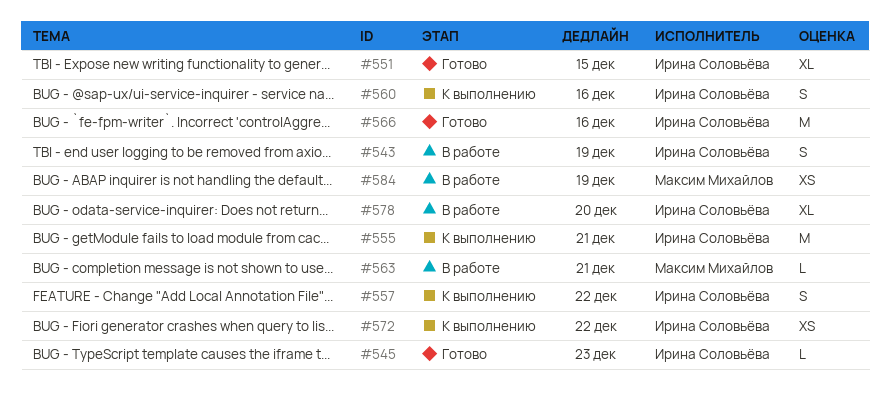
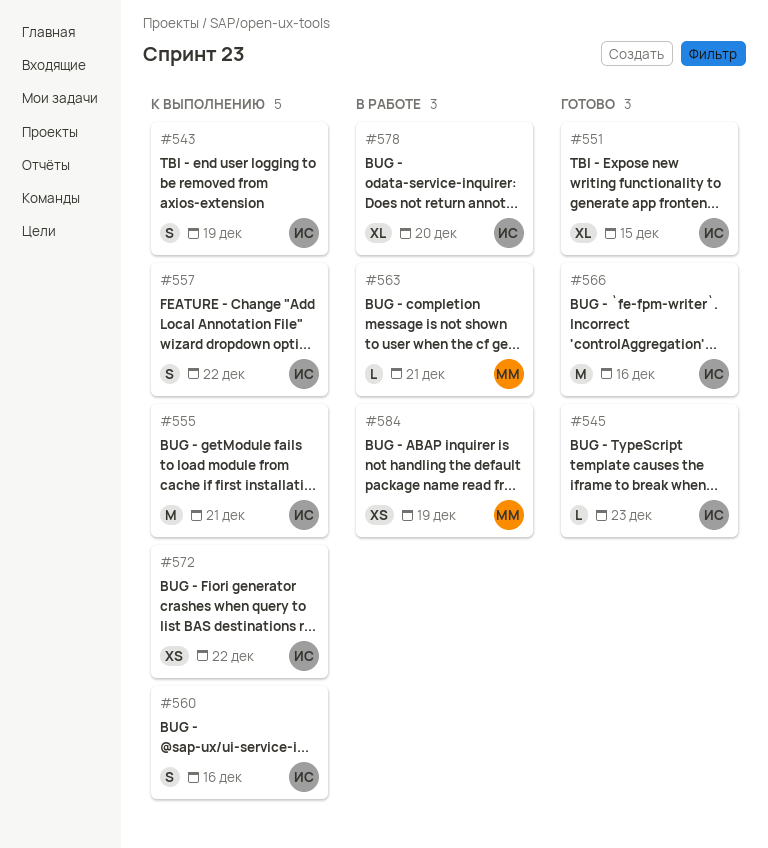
#543, status: В работе -> К выполнению

